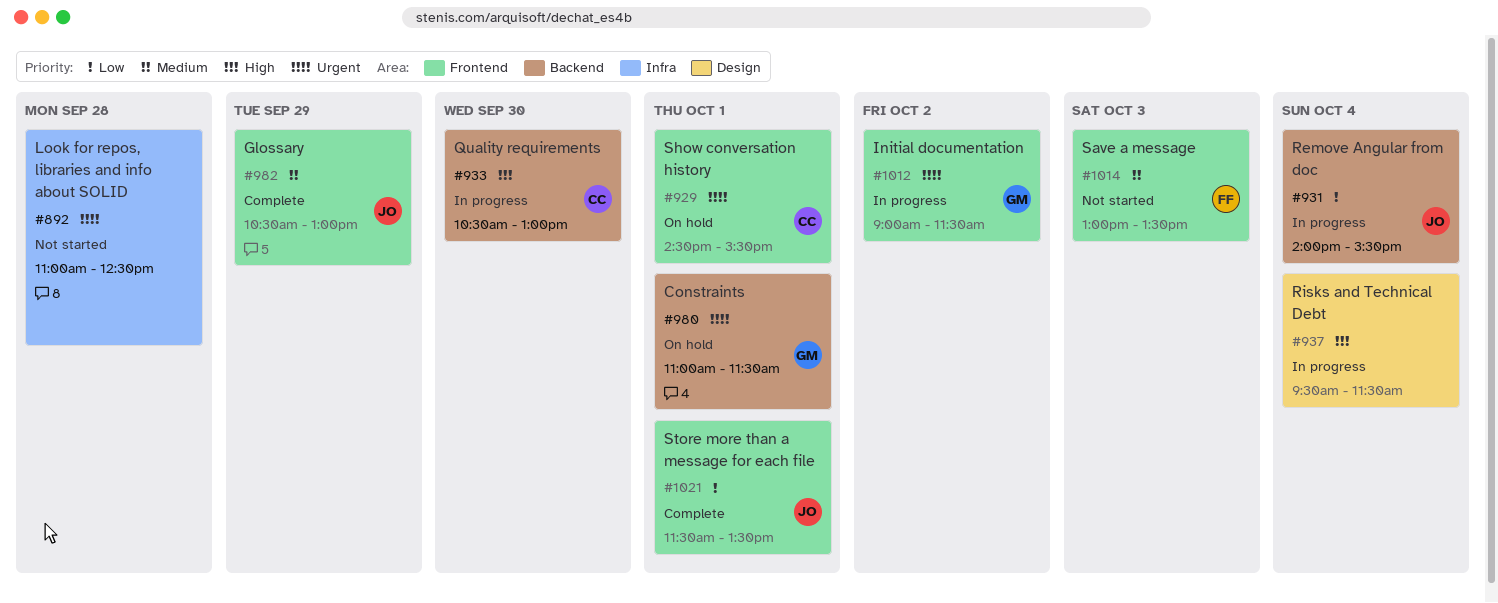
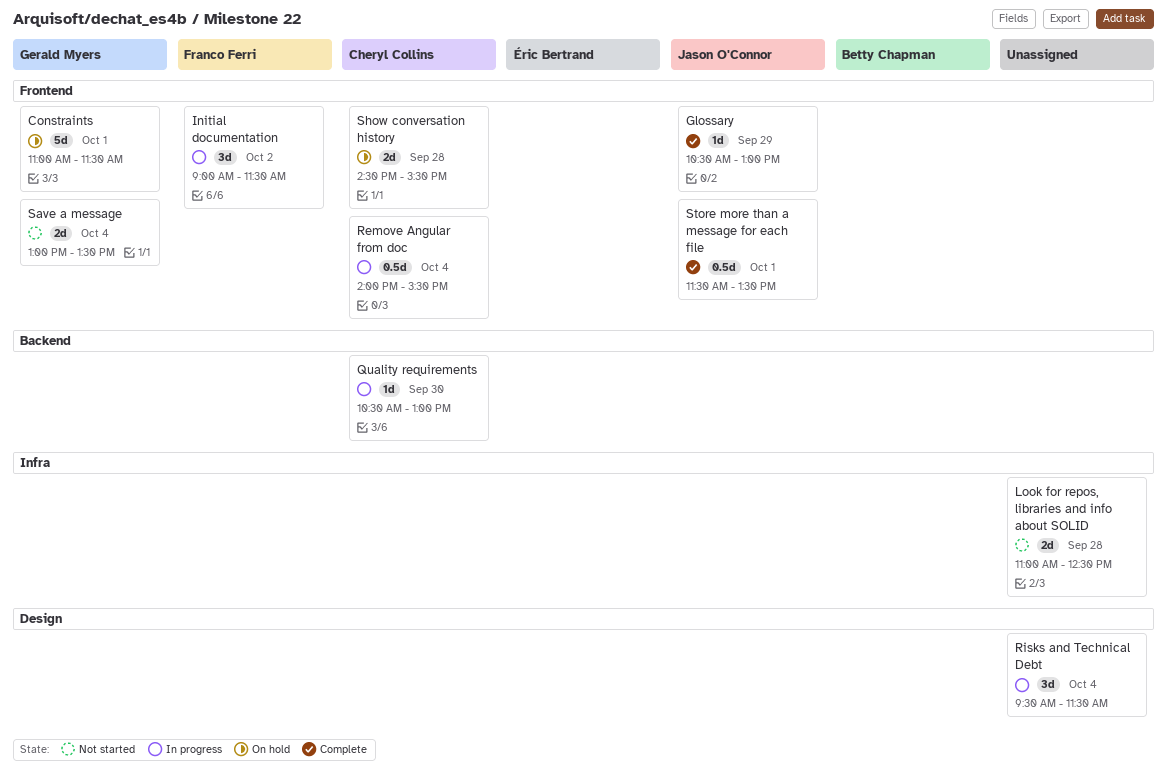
Constraints, label: Backend -> Frontend
Initial documentation, owner: Gerald Myers -> Franco Ferri
Remove Angular from doc, owner: Jason O'Connor -> Cheryl Collins
Remove Angular from doc, label: Backend -> Frontend
Save a message, owner: Franco Ferri -> Gerald Myers
Save a message, day: Oct 3 -> Oct 4
Show conversation history, day: Oct 1 -> Sep 28

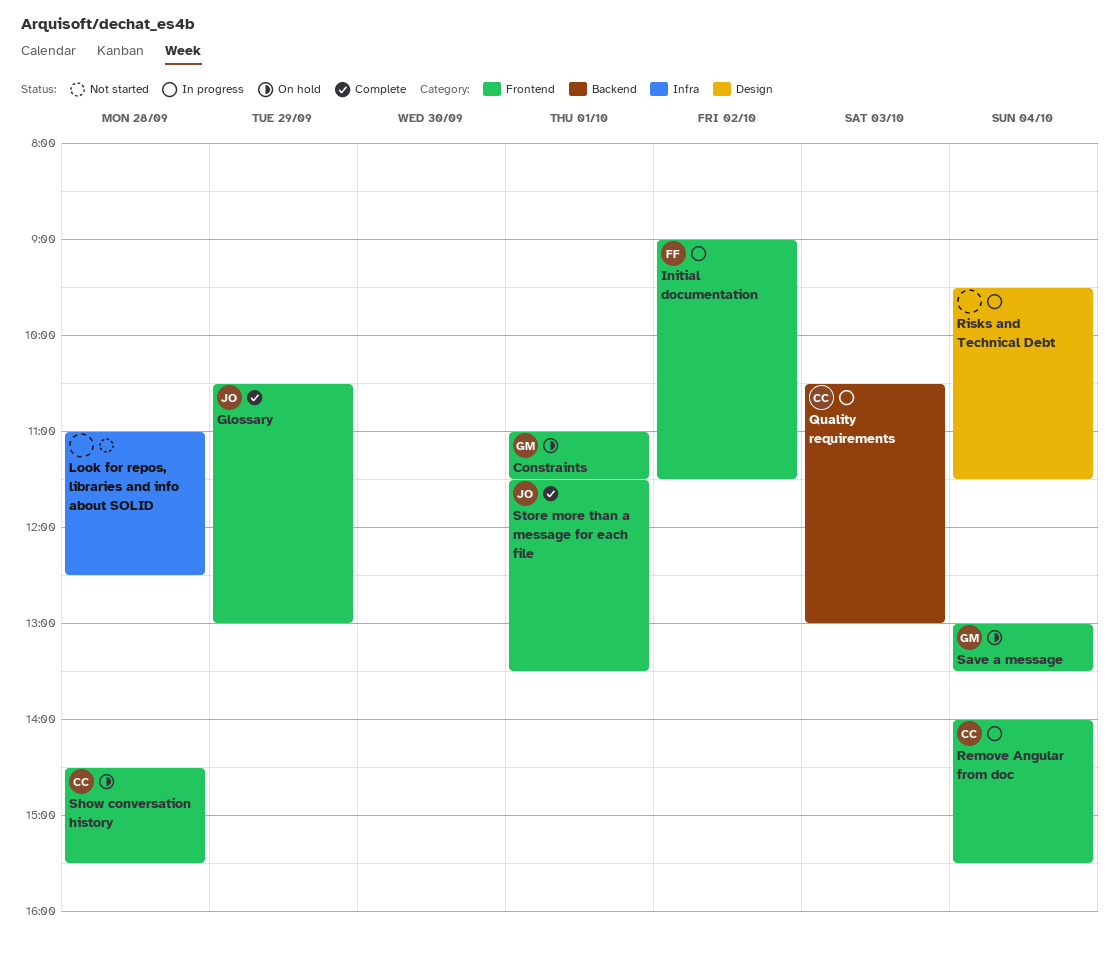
Quality requirements, day: Sep 30 -> Oct 3
Save a message, status: Not started -> On hold

